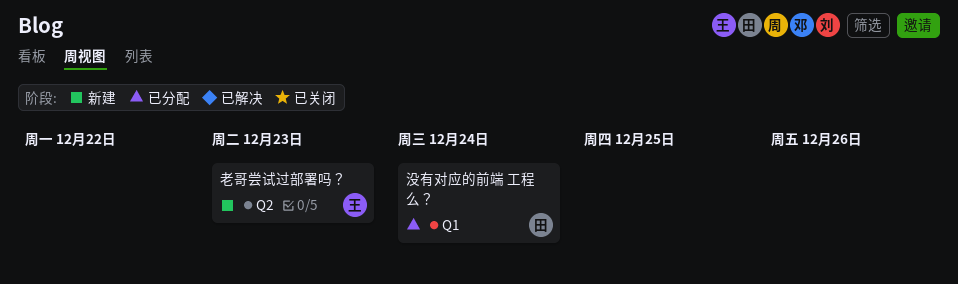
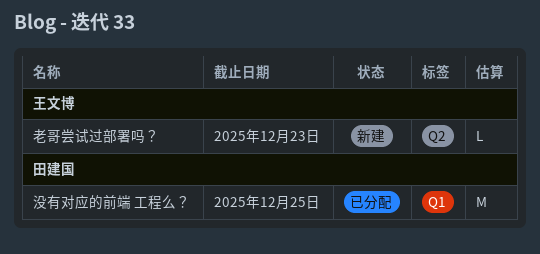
没有对应的前端 工程么？, due: Dec 24 -> Dec 25

